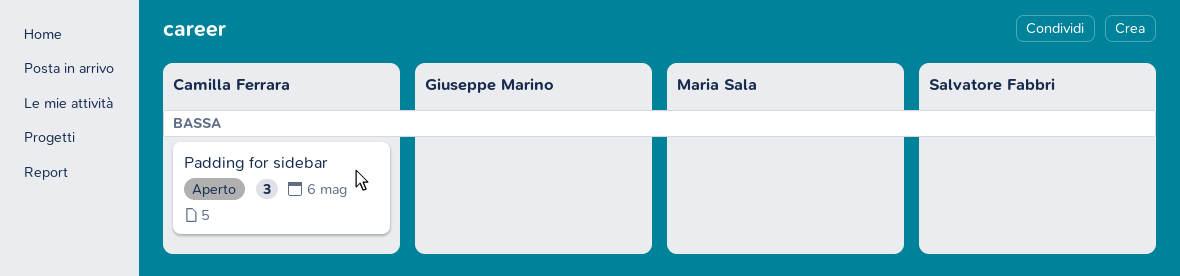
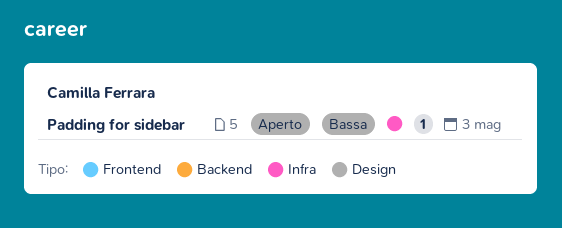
Padding for sidebar, estimate: 3 -> 1
Padding for sidebar, due: May 6 -> May 3

